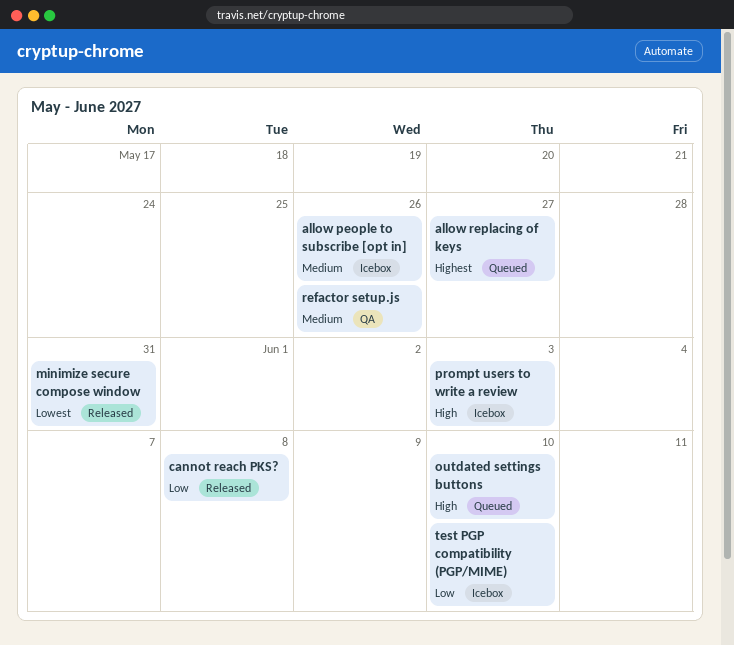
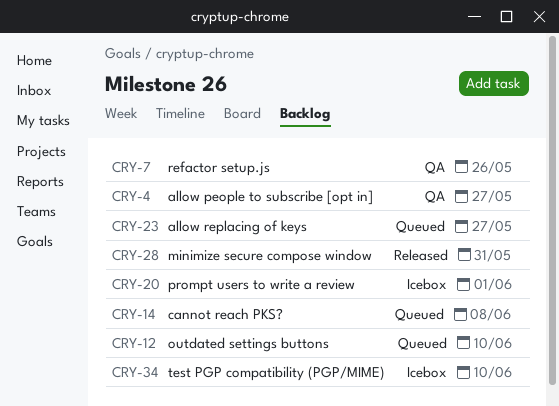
allow people to subscribe [opt in], status: Icebox -> QA
allow people to subscribe [opt in], due: May 26 -> May 27
cannot reach PKS?, status: Released -> Queued
prompt users to write a review, due: Jun 3 -> Jun 1

